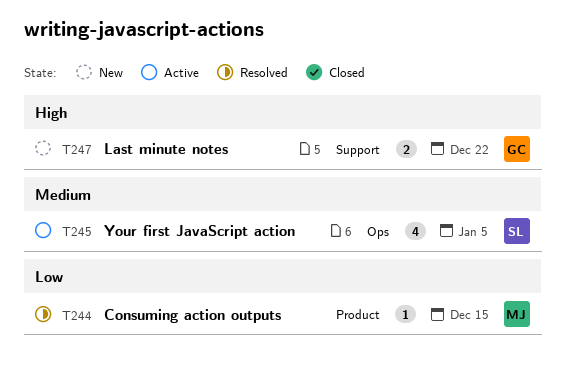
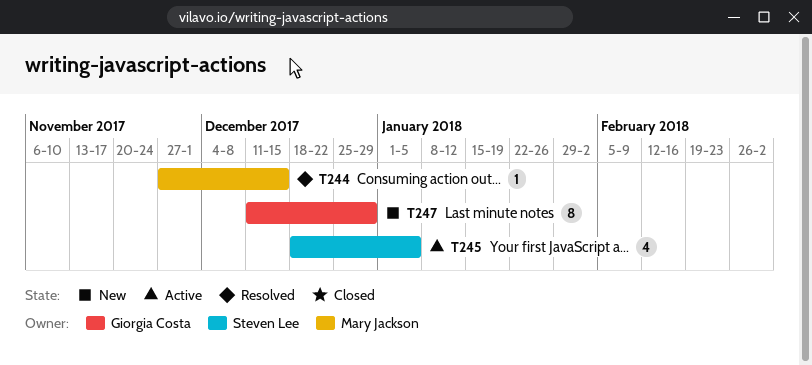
T247, estimate: 2 -> 8
T247, due: Dec 22 -> Dec 29

